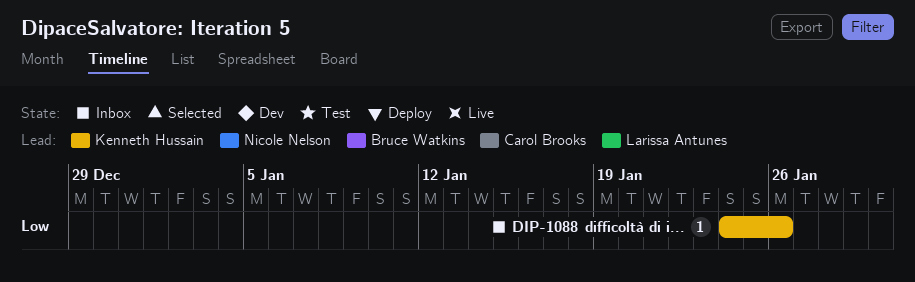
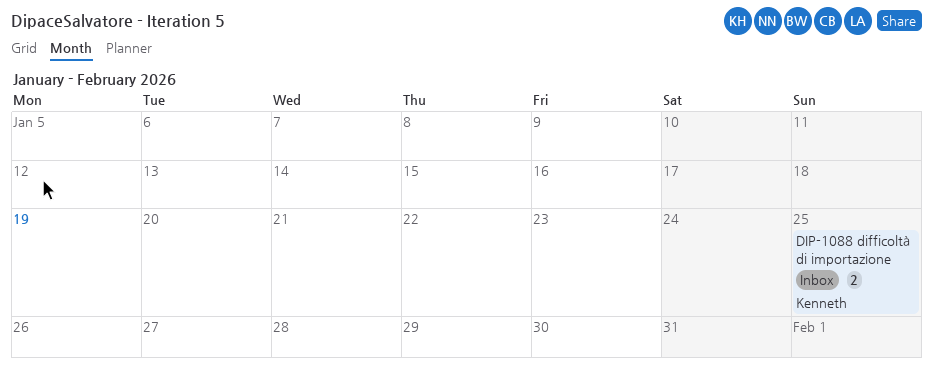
DIP-1088, estimate: 1 -> 2
DIP-1088, due: Jan 26 -> Jan 25

